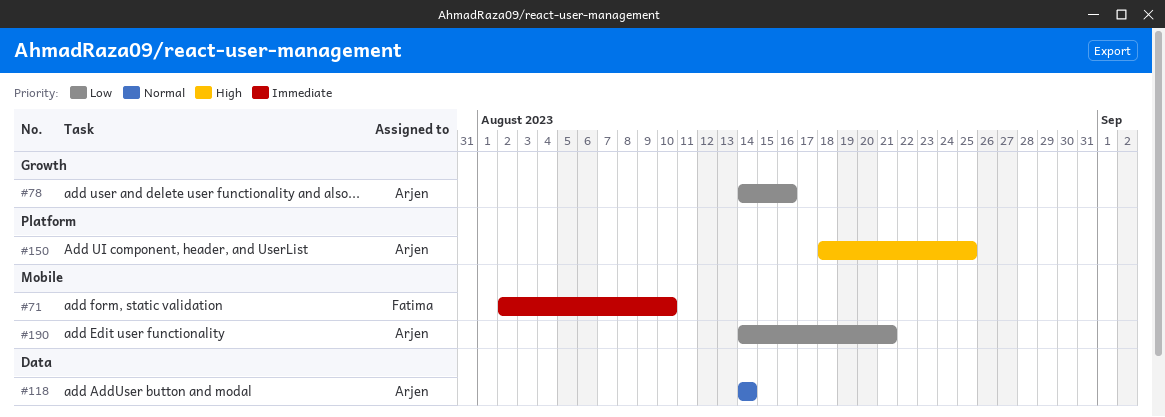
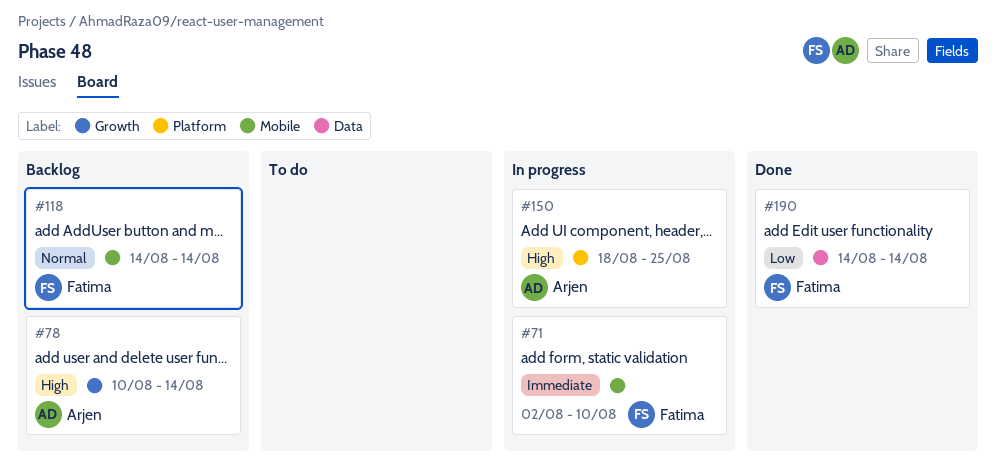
#78, priority: Low -> High
#78, start: Aug 14 -> Aug 10
#78, due: Aug 16 -> Aug 14
#118, owner: Arjen -> Fatima
#118, label: Data -> Mobile
#190, owner: Arjen -> Fatima
#190, label: Mobile -> Data
#190, due: Aug 21 -> Aug 14

